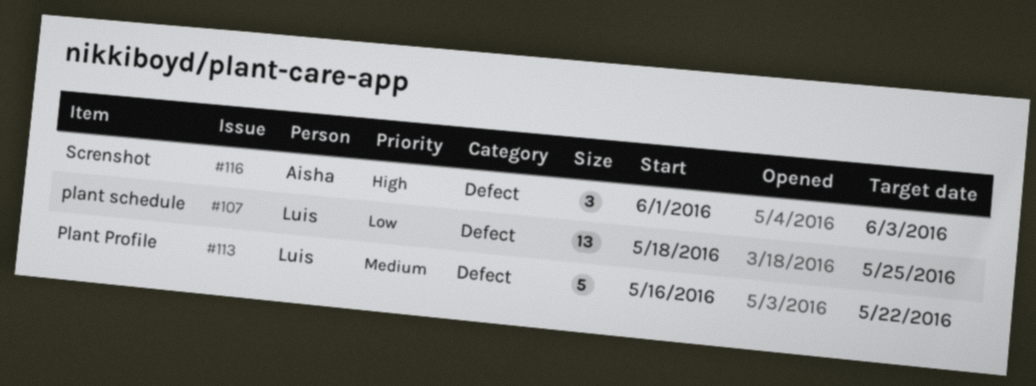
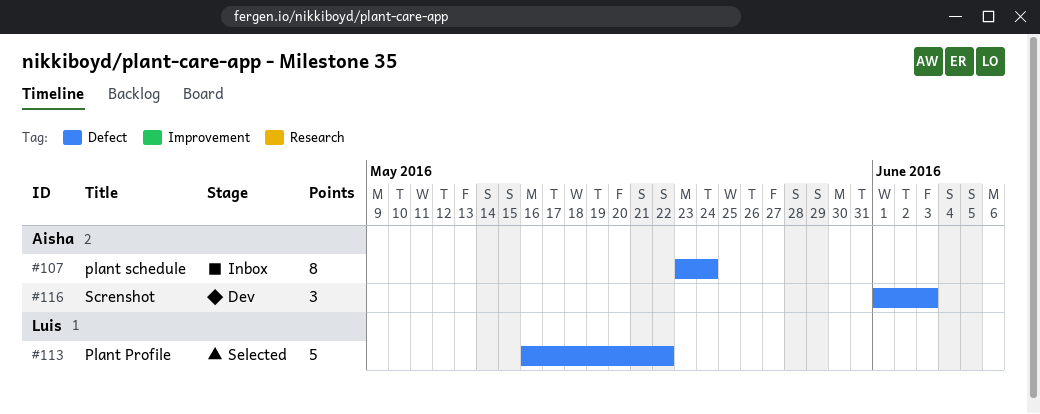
#107, owner: Luis -> Aisha
#107, estimate: 13 -> 8
#107, start: May 18 -> May 23
#107, due: May 25 -> May 24

